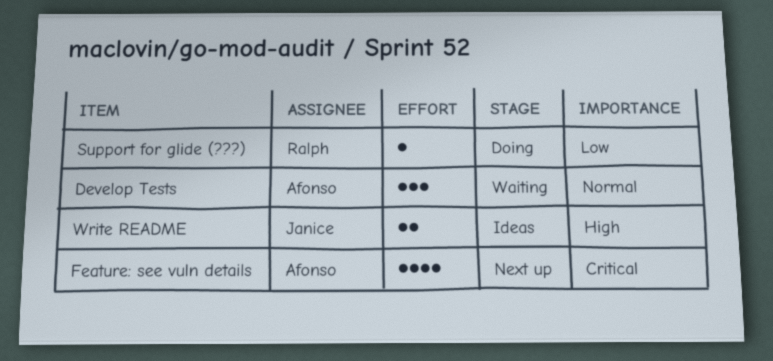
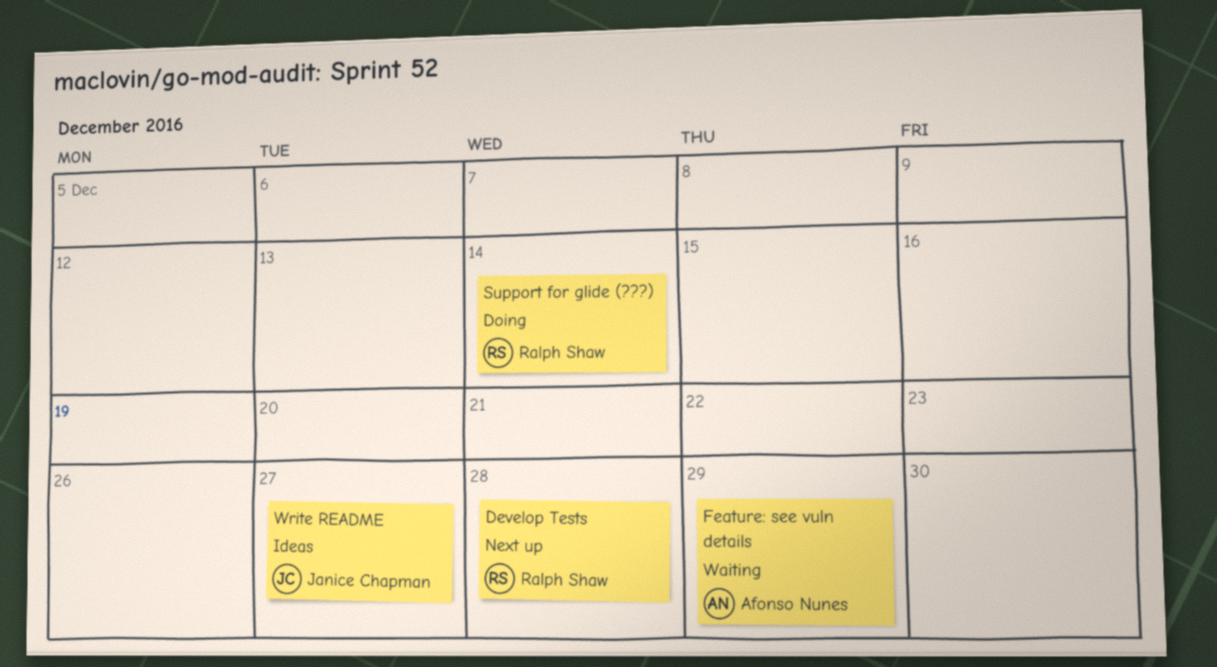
Develop Tests, status: Waiting -> Next up
Develop Tests, owner: Afonso Nunes -> Ralph Shaw
Feature: see vuln details, status: Next up -> Waiting

